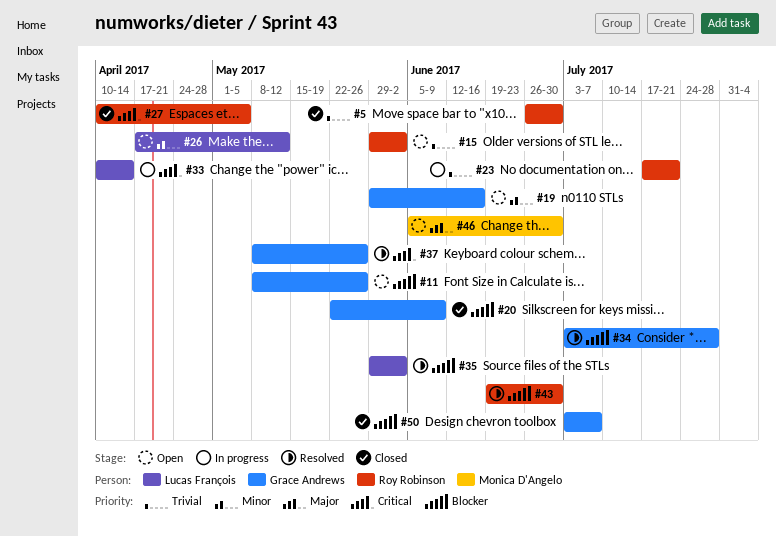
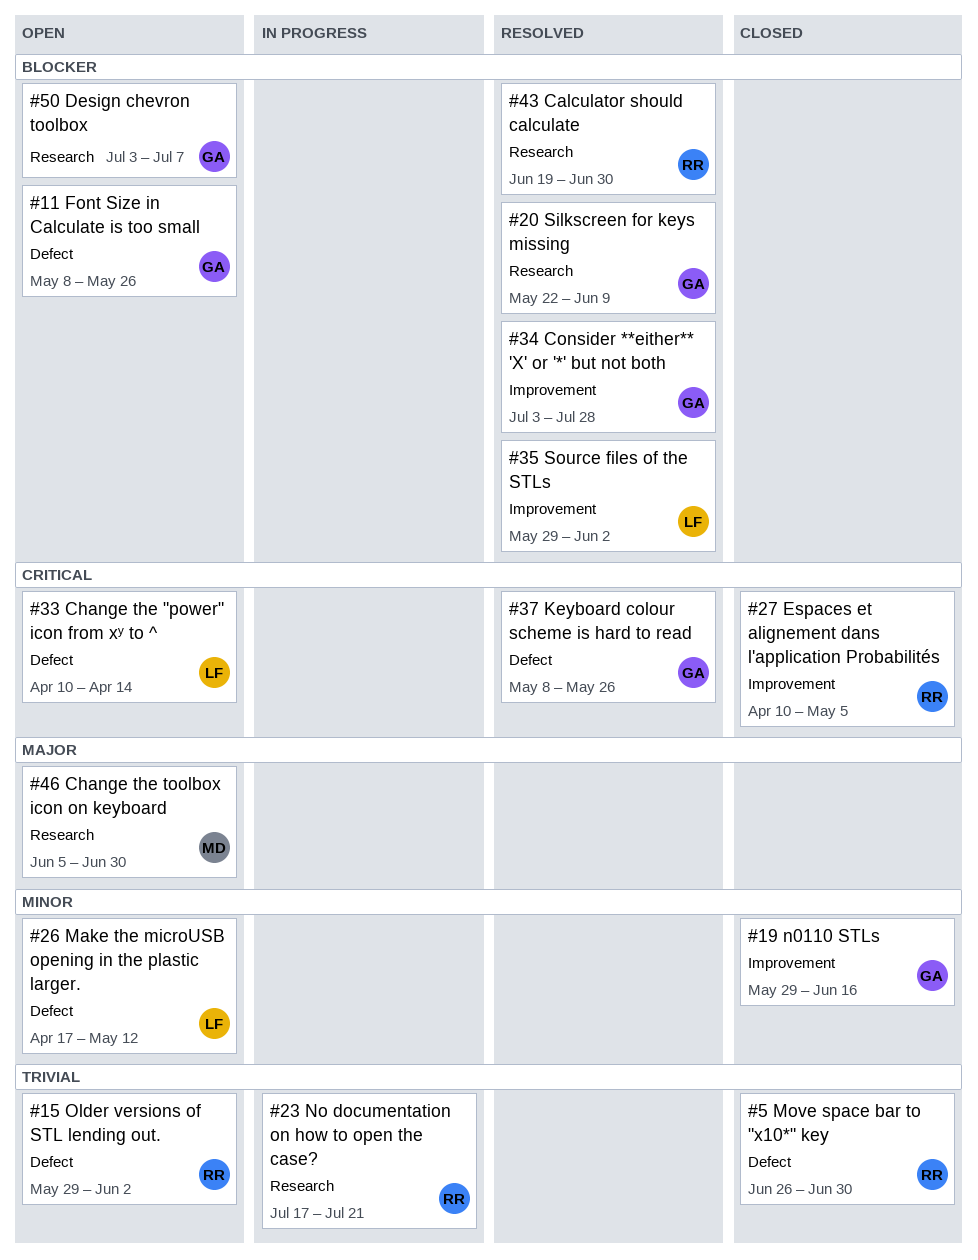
#19, status: Open -> Closed
#20, status: Closed -> Resolved
#33, status: In progress -> Open
#50, status: Closed -> Open

